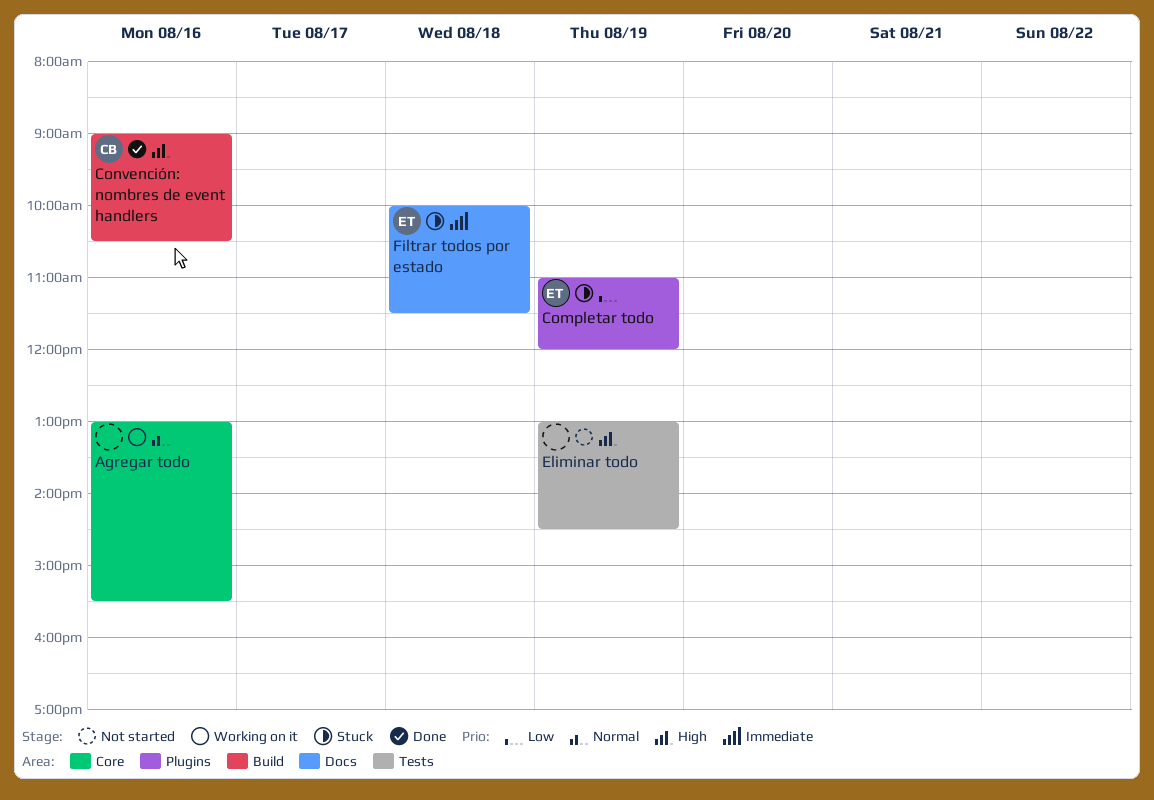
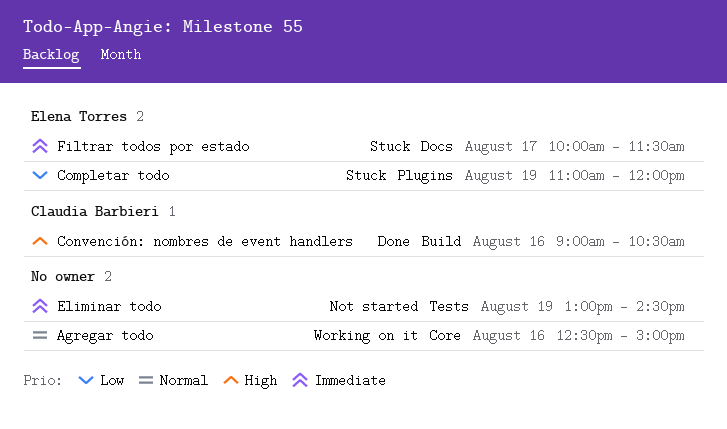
Agregar todo, begins: 13:00 -> 12:30
Agregar todo, ends: 15:30 -> 15:00
Eliminar todo, priority: High -> Immediate
Filtrar todos por estado, day: Aug 18 -> Aug 17

